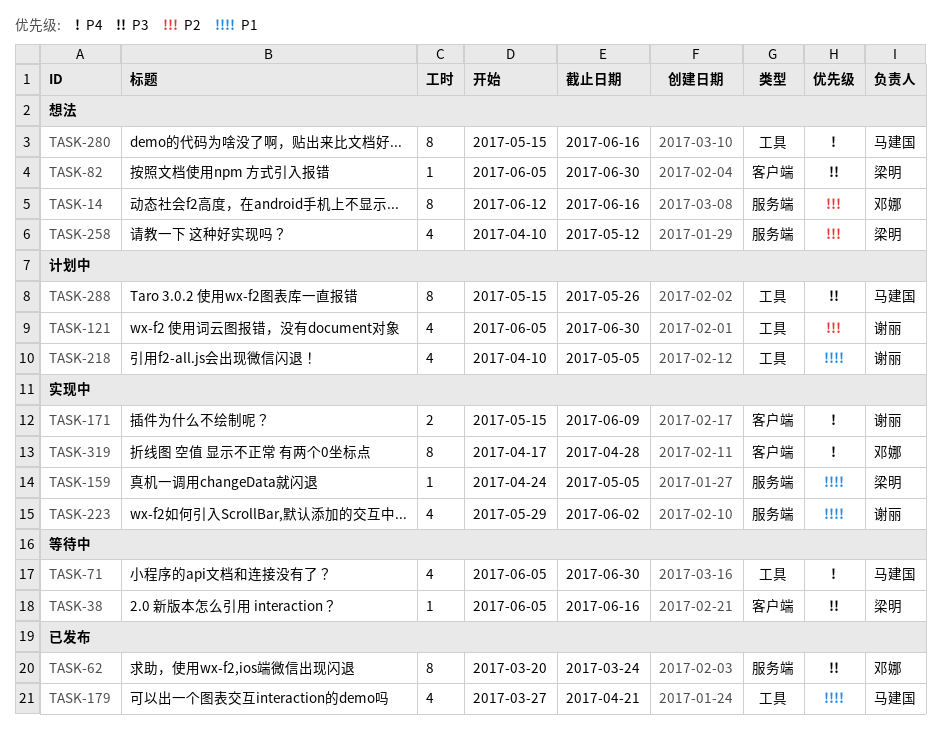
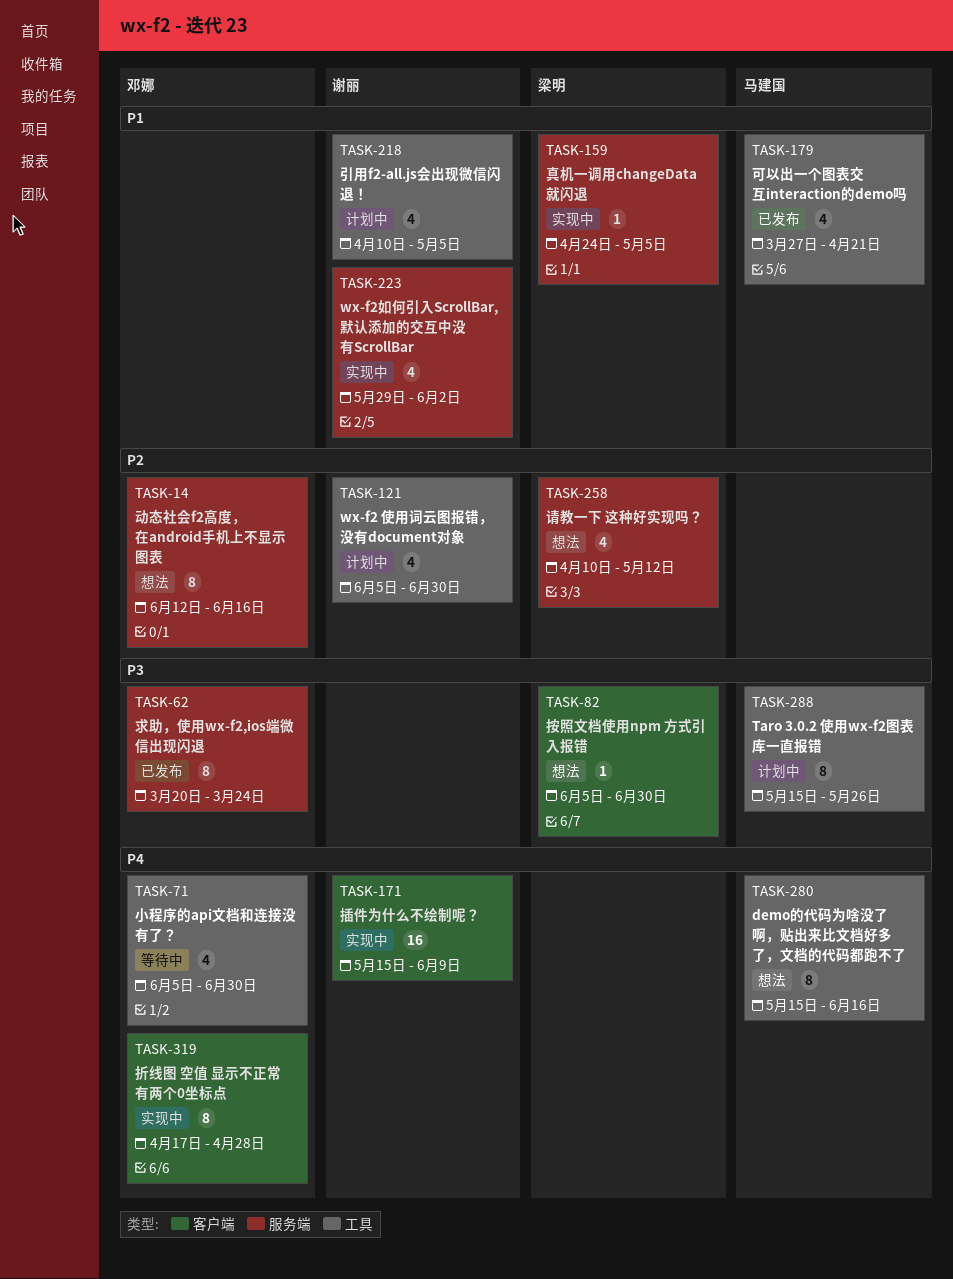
TASK-38: present -> none
TASK-71, owner: 马建国 -> 邓娜
TASK-171, estimate: 2 -> 16

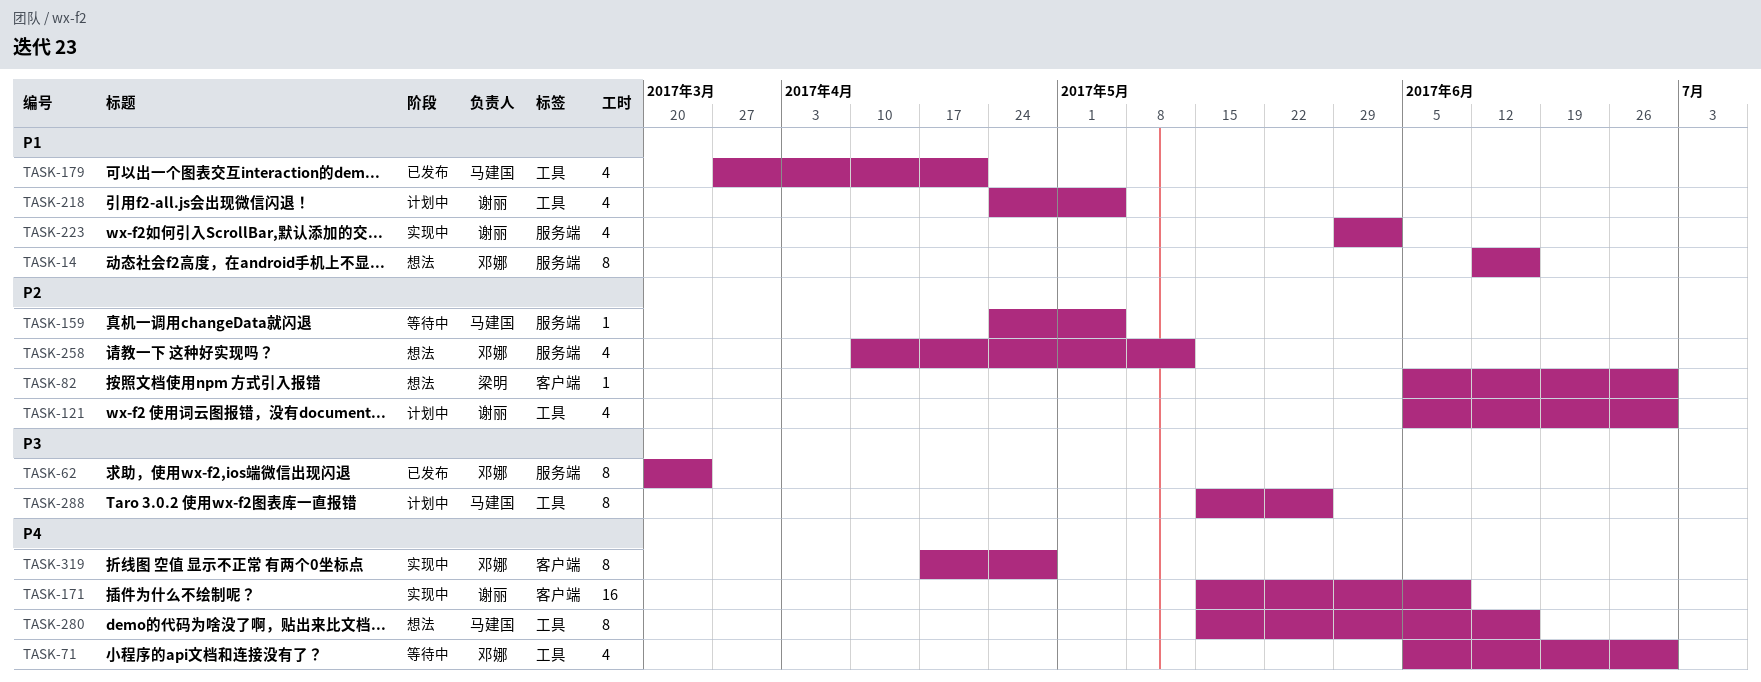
TASK-14, priority: P2 -> P1
TASK-82, priority: P3 -> P2
TASK-159, status: 实现中 -> 等待中
TASK-159, owner: 梁明 -> 马建国
TASK-159, priority: P1 -> P2
TASK-218, start: Apr 10 -> Apr 24
TASK-258, owner: 梁明 -> 邓娜

